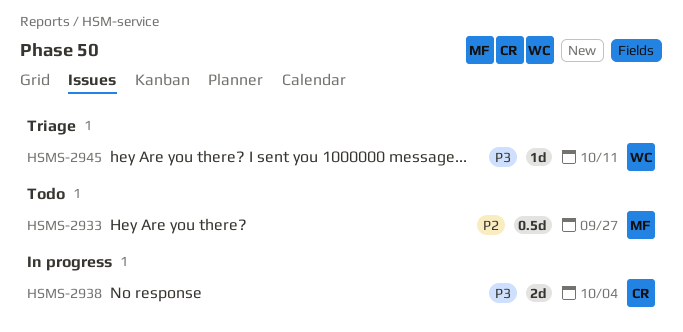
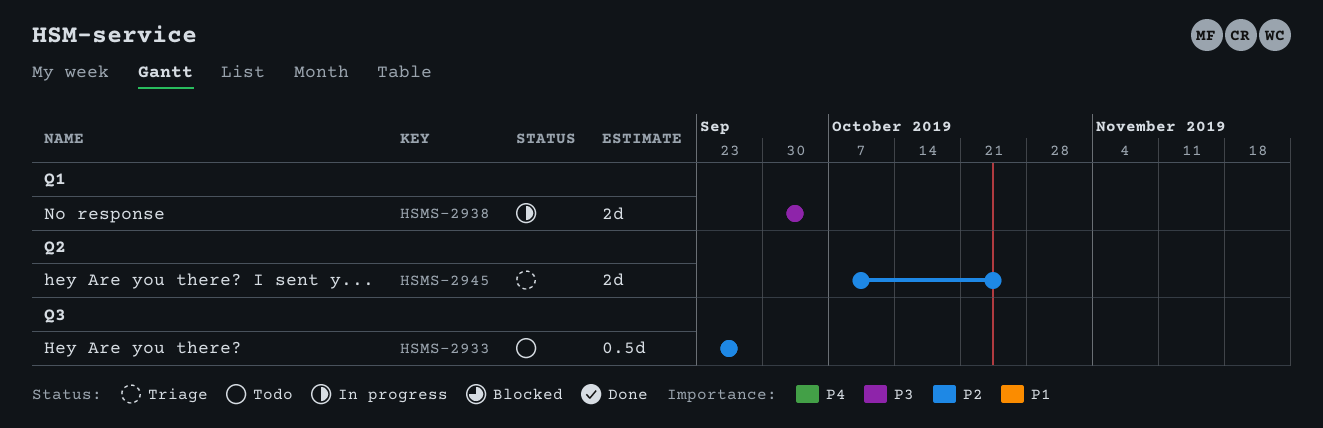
HSMS-2945, priority: P3 -> P2
HSMS-2945, estimate: 1d -> 2d
HSMS-2945, due: Oct 11 -> Oct 25

